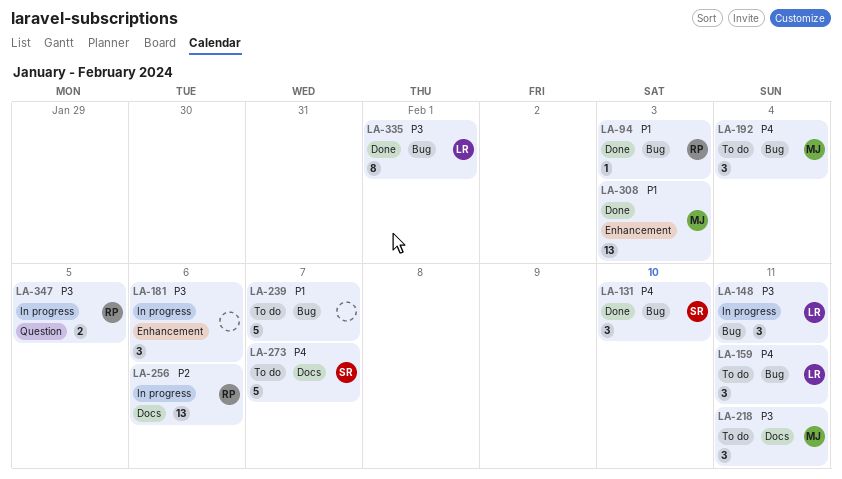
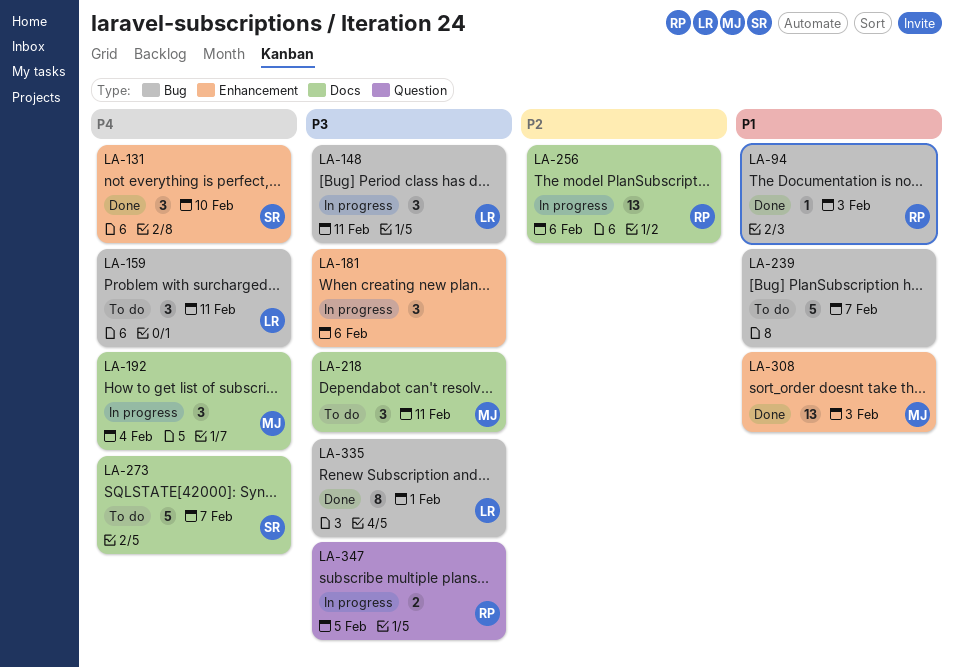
LA-131, label: Bug -> Enhancement
LA-192, status: To do -> In progress
LA-192, label: Bug -> Docs

